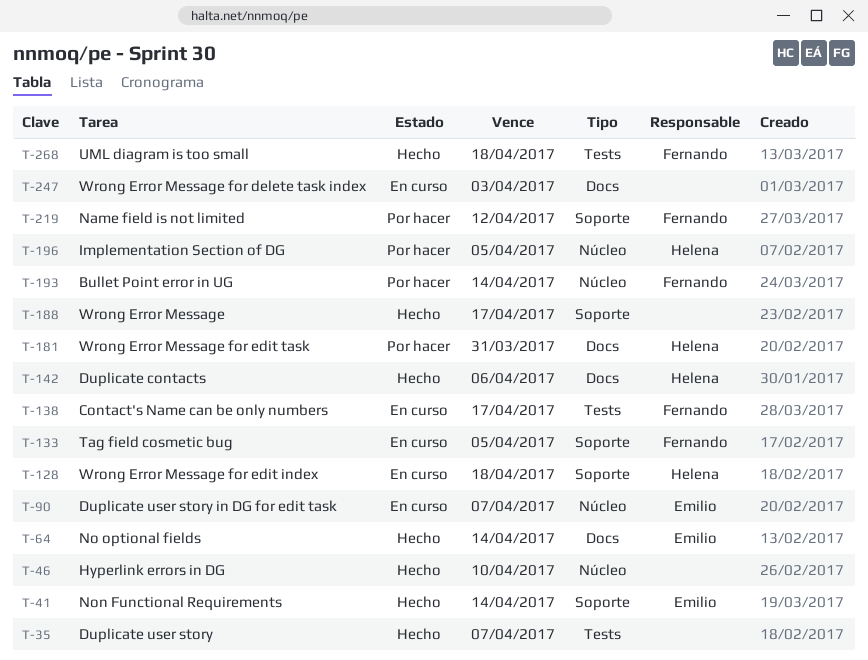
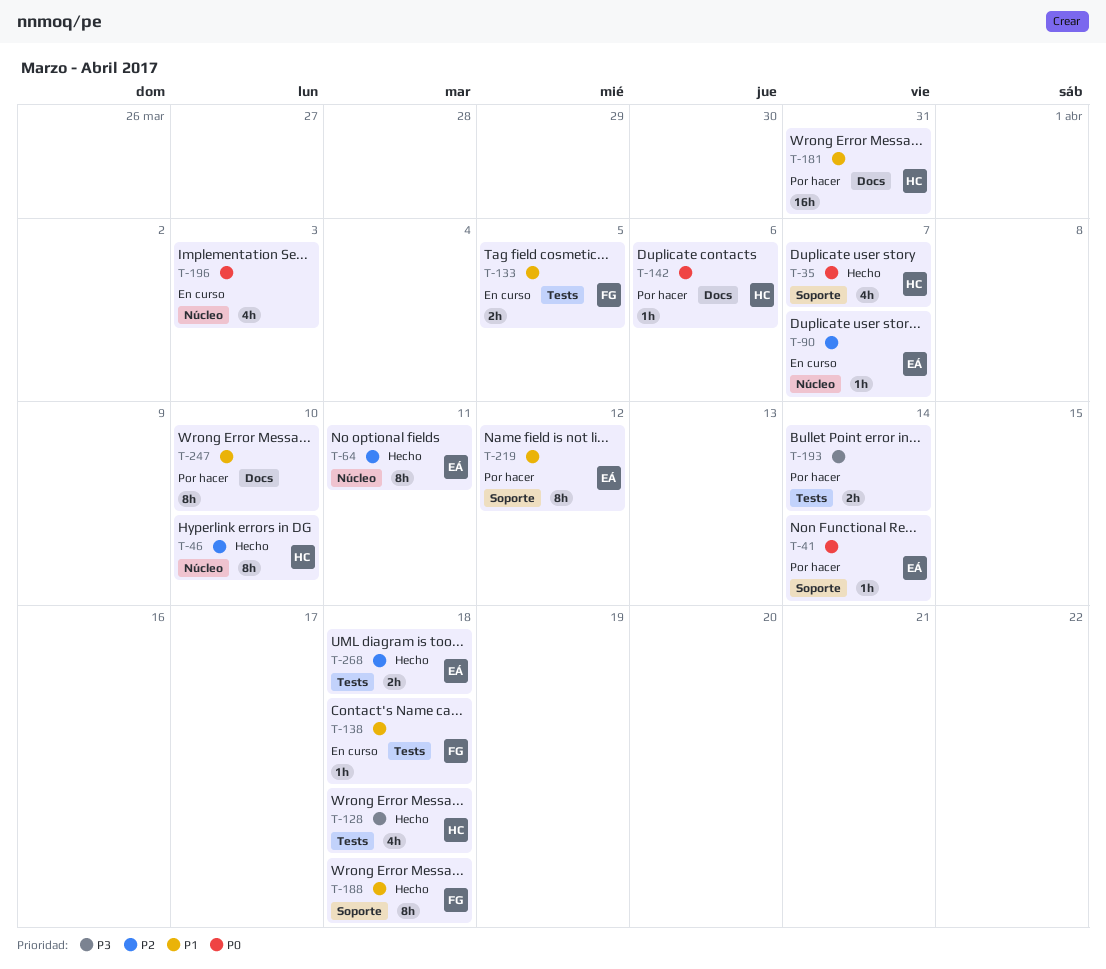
T-35, owner: none -> Helena
T-35, label: Tests -> Soporte
T-41, status: Hecho -> Por hacer
T-46, owner: none -> Helena
T-64, label: Docs -> Núcleo
T-64, due: Apr 14 -> Apr 11
T-128, status: En curso -> Hecho
T-128, label: Soporte -> Tests
T-133, label: Soporte -> Tests
T-138, due: Apr 17 -> Apr 18
T-142, status: Hecho -> Por hacer
T-188, owner: none -> Fernando
T-188, due: Apr 17 -> Apr 18
T-193, owner: Fernando -> none
T-193, label: Núcleo -> Tests
T-196, status: Por hacer -> En curso
T-196, owner: Helena -> none
T-196, due: Apr 5 -> Apr 3
T-219, owner: Fernando -> Emilio
T-247, status: En curso -> Por hacer
T-247, due: Apr 3 -> Apr 10
T-268, owner: Fernando -> Emilio

